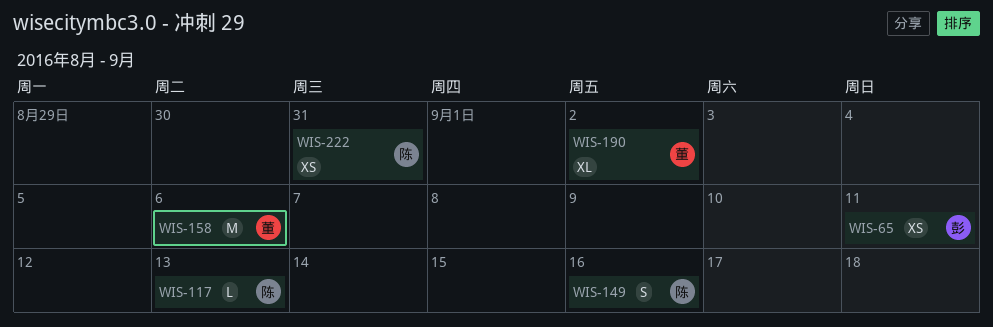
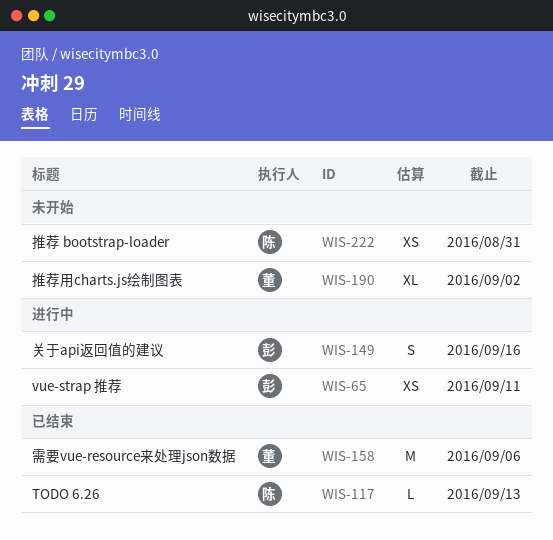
WIS-149, owner: 陈 -> 彭

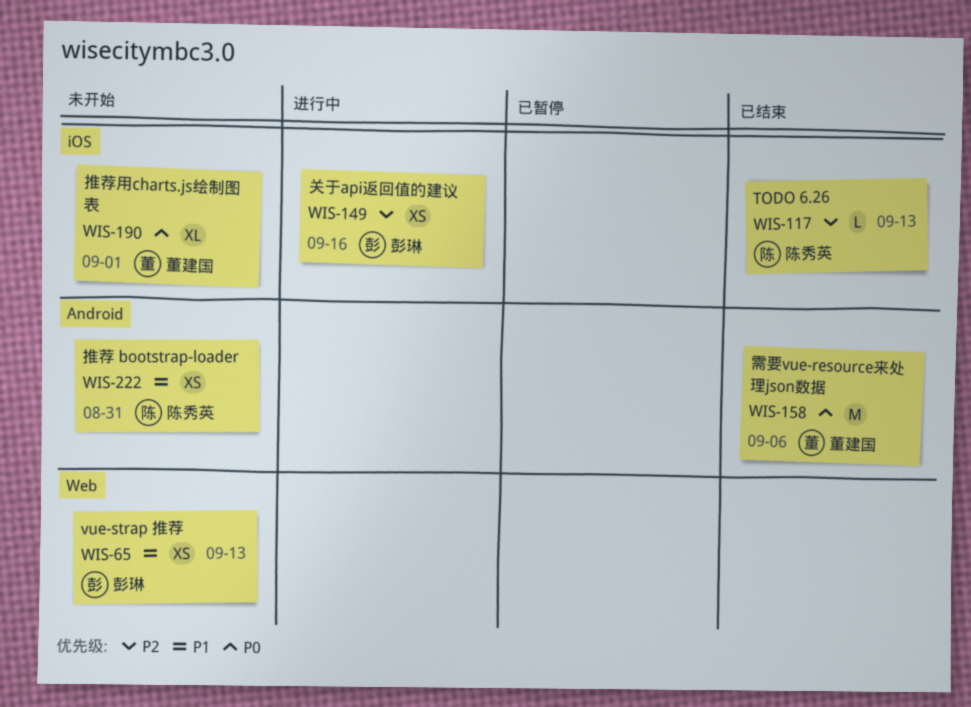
WIS-65, status: 进行中 -> 未开始
WIS-65, due: Sep 11 -> Sep 13
WIS-149, estimate: S -> XS
WIS-190, due: Sep 2 -> Sep 1

